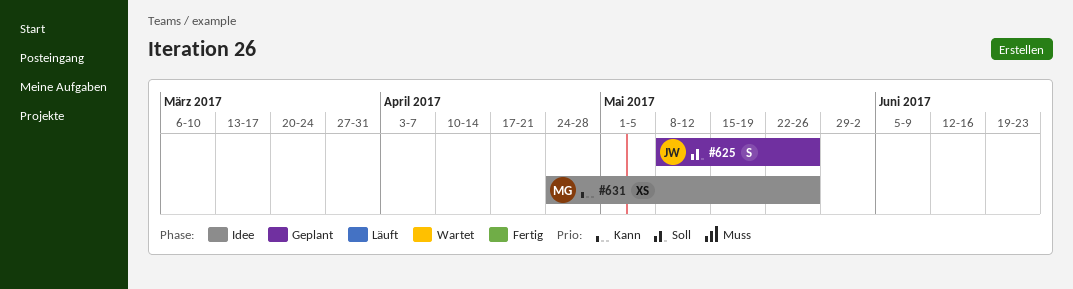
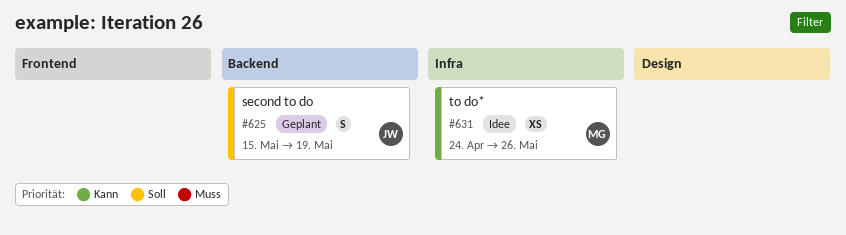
#625, start: May 8 -> May 15
#625, due: May 26 -> May 19

